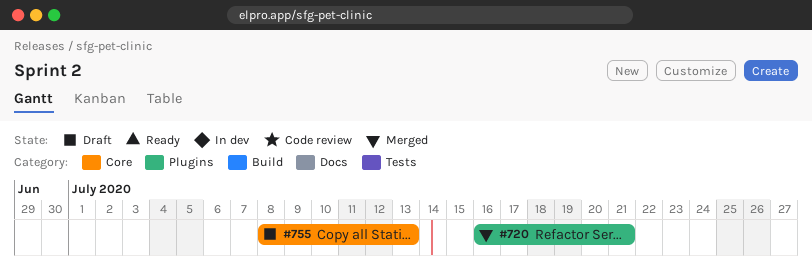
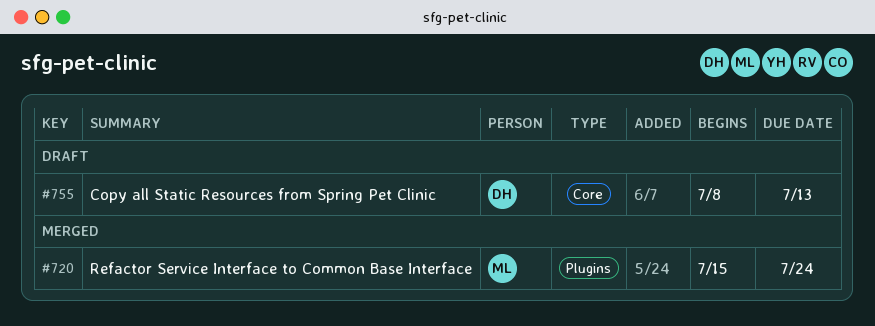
#720, start: Jul 16 -> Jul 15
#720, due: Jul 21 -> Jul 24

